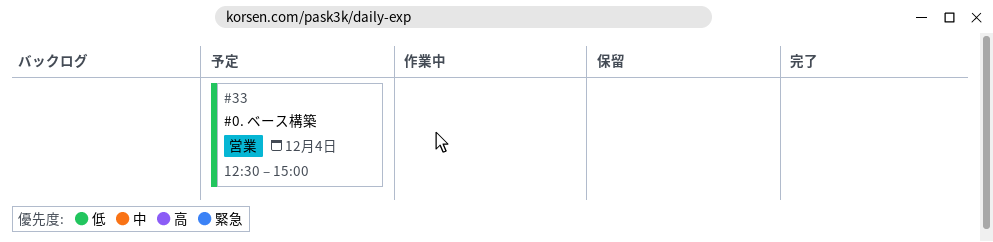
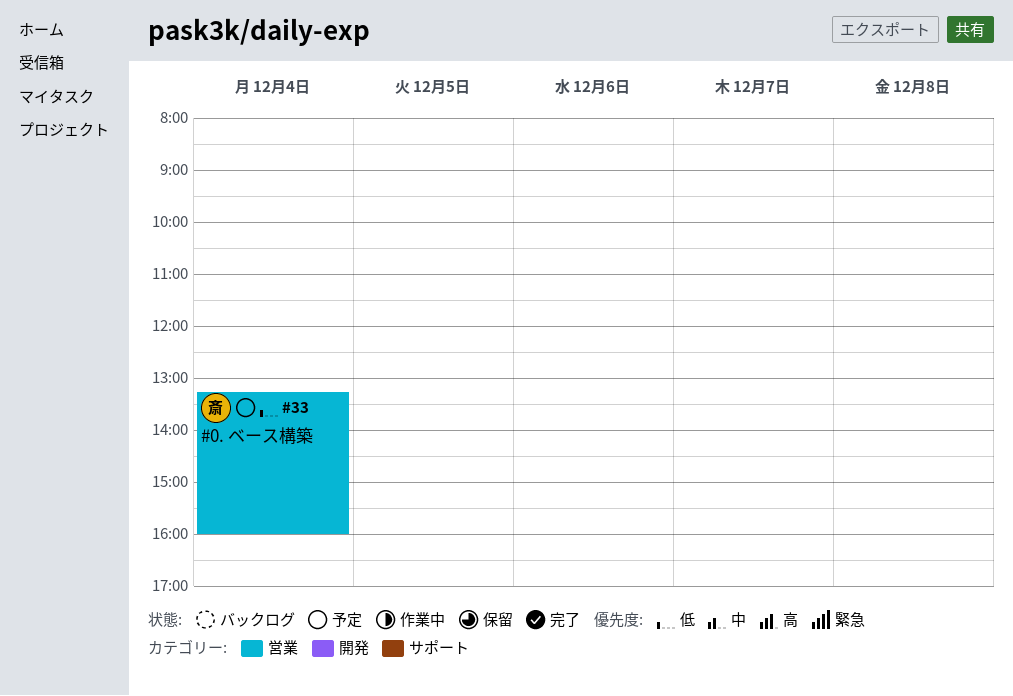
#33, begins: 12:30 -> 13:15
#33, ends: 15:00 -> 16:00

